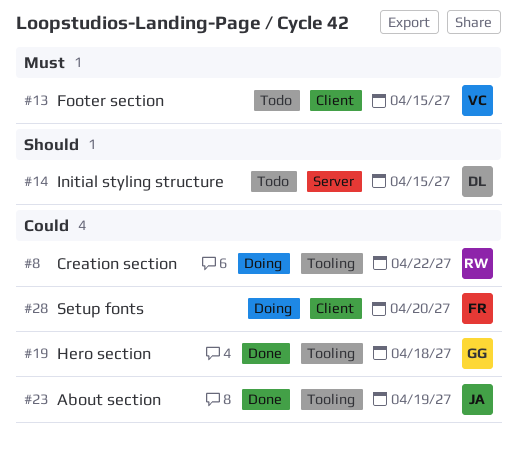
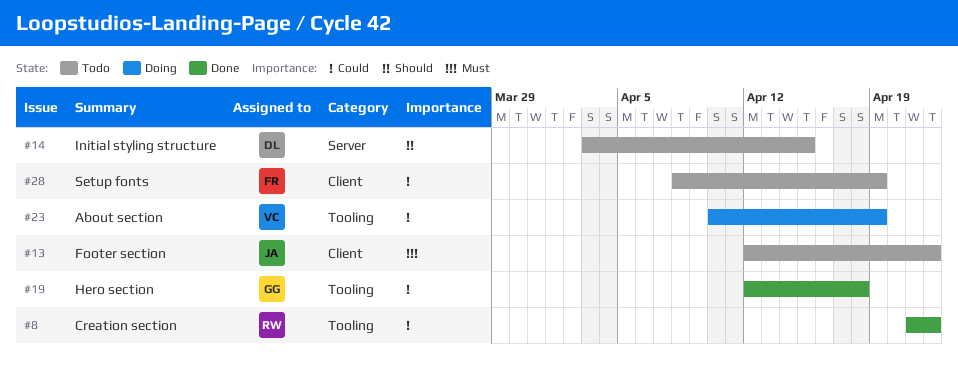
#8, status: Doing -> Done
#13, owner: VC -> JA
#13, due: Apr 15 -> Apr 22
#23, status: Done -> Doing
#23, owner: JA -> VC
#28, status: Doing -> Todo
#28, due: Apr 20 -> Apr 19

